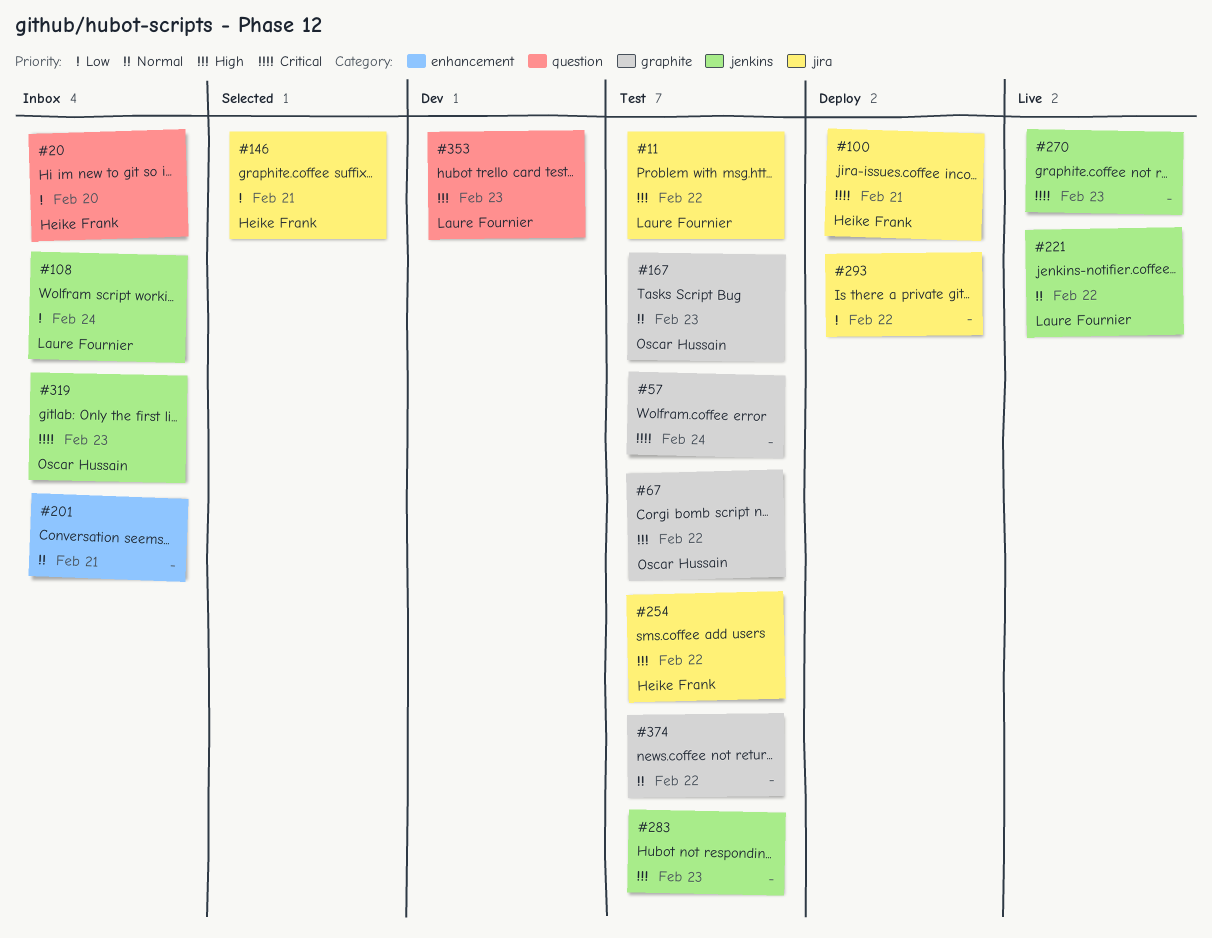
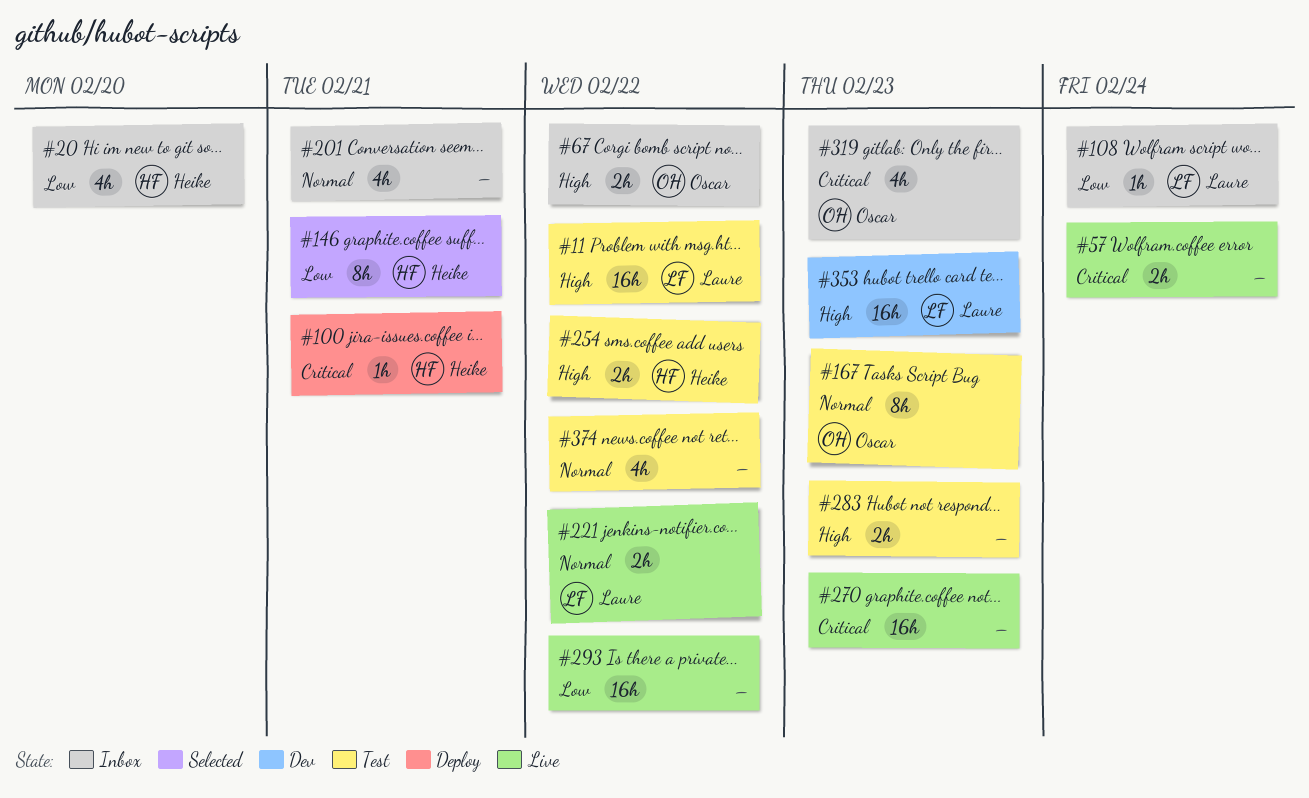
#57, status: Test -> Live
#67, status: Test -> Inbox
#293, status: Deploy -> Live

